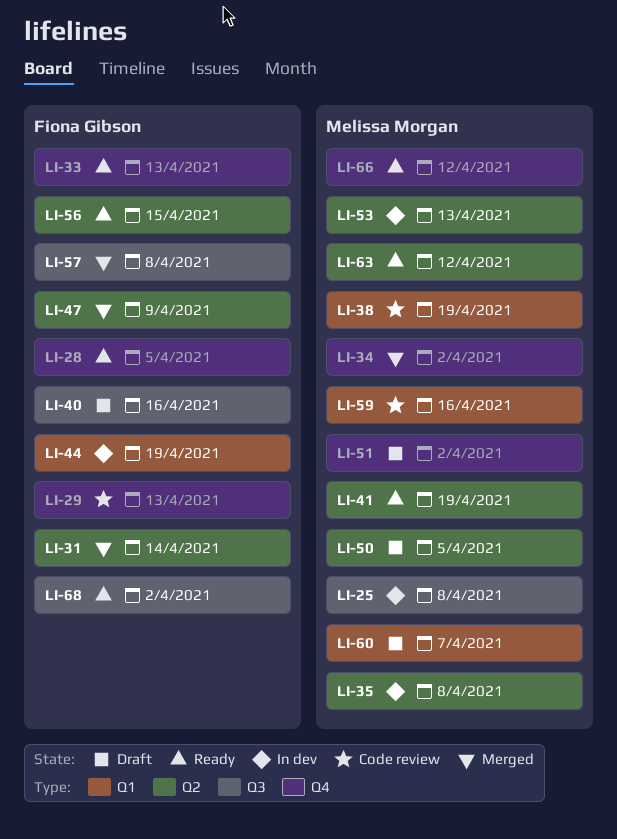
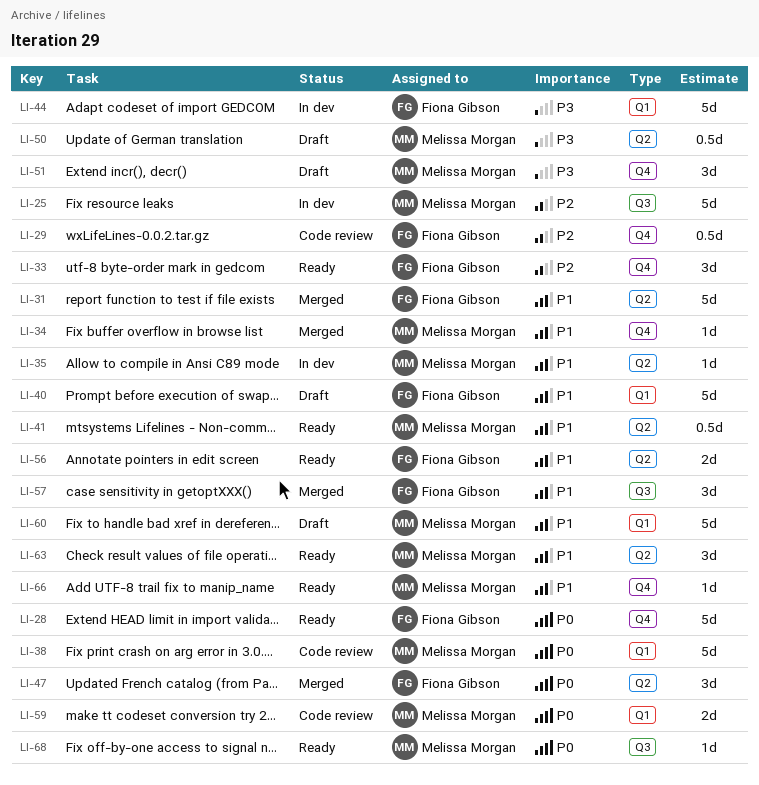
LI-40, label: Q3 -> Q1
LI-53: present -> none
LI-68, owner: Fiona Gibson -> Melissa Morgan

